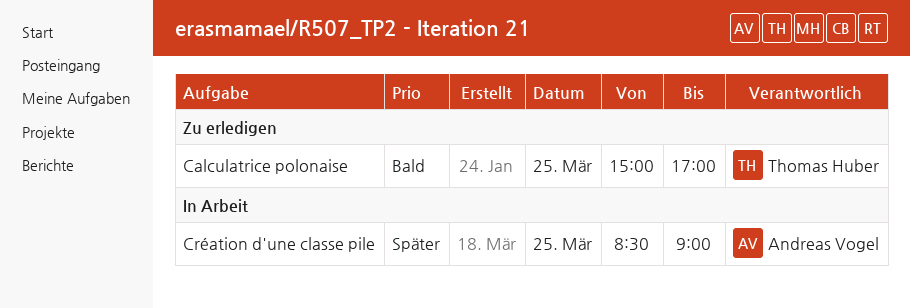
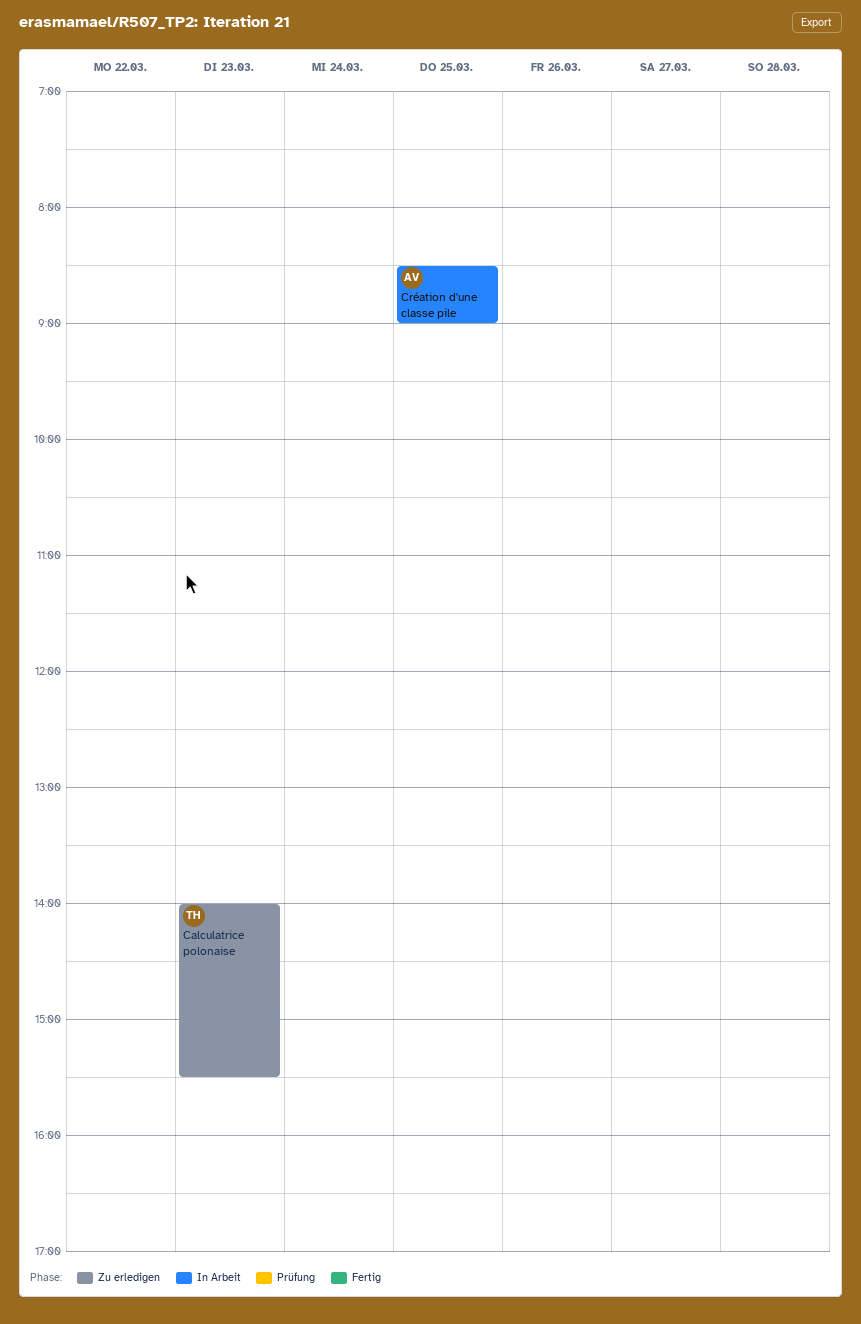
Calculatrice polonaise, day: Mar 25 -> Mar 23
Calculatrice polonaise, begins: 15:00 -> 14:00
Calculatrice polonaise, ends: 17:00 -> 15:30

